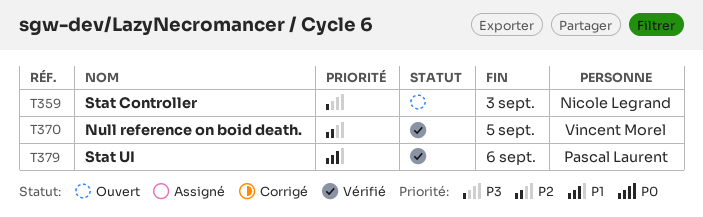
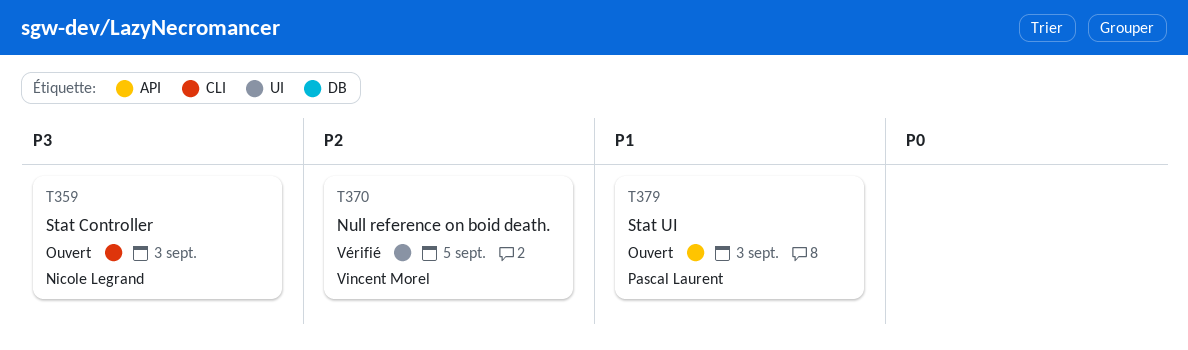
T379, status: Vérifié -> Ouvert
T379, due: Sep 6 -> Sep 3

